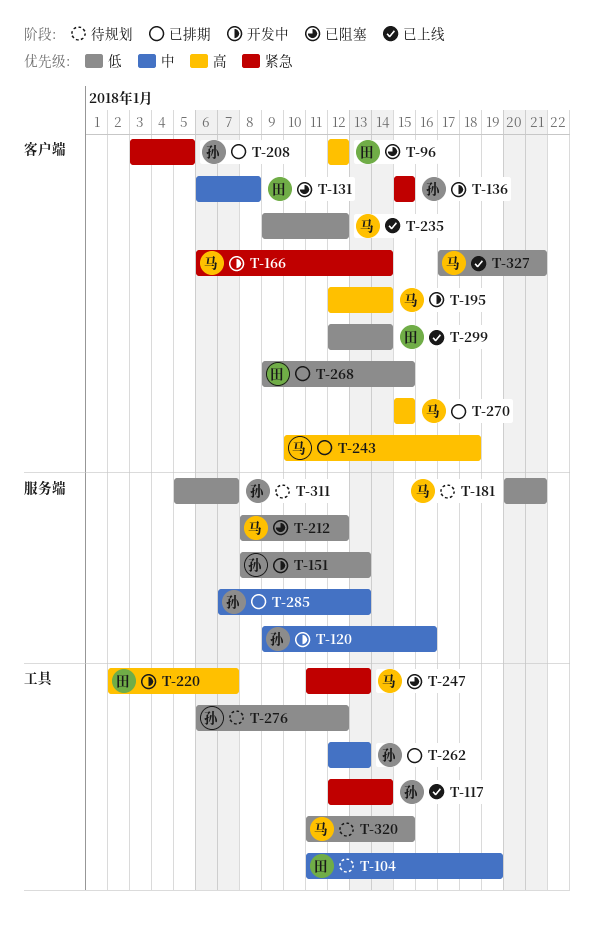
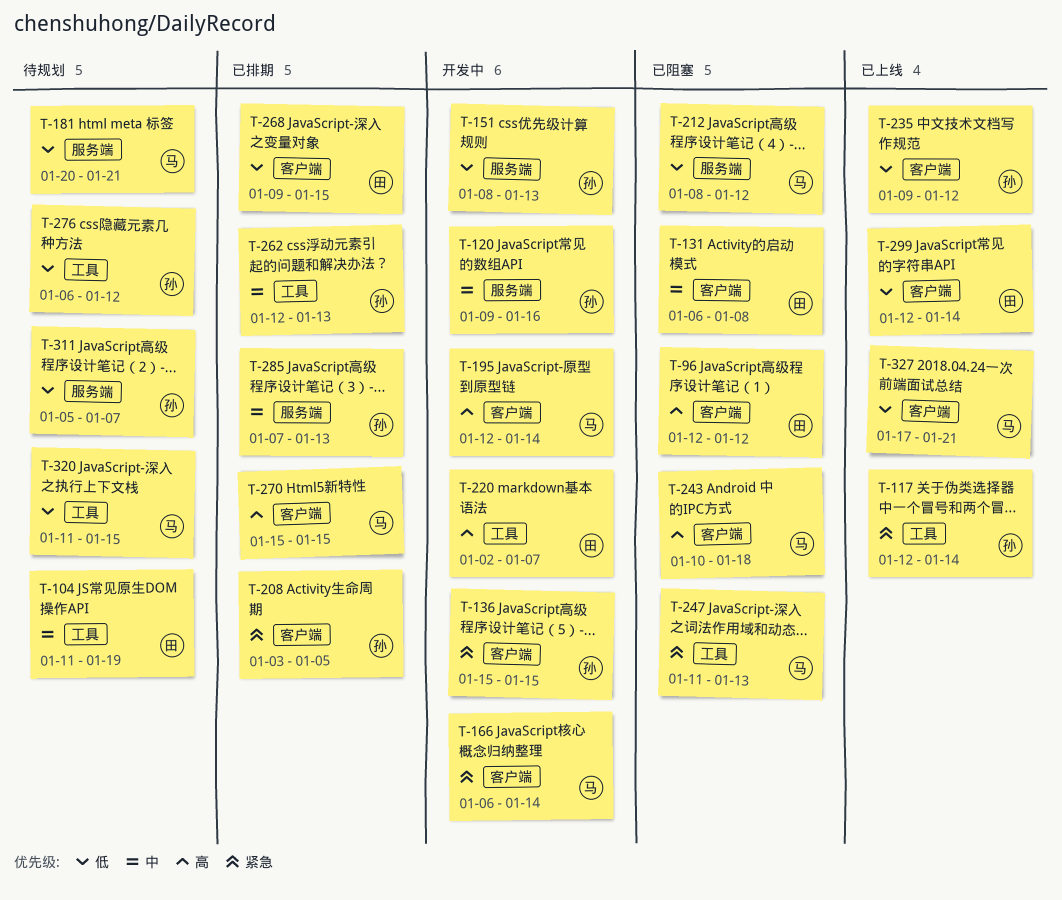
T-235, owner: 马 -> 孙
T-243, status: 已排期 -> 已阻塞

